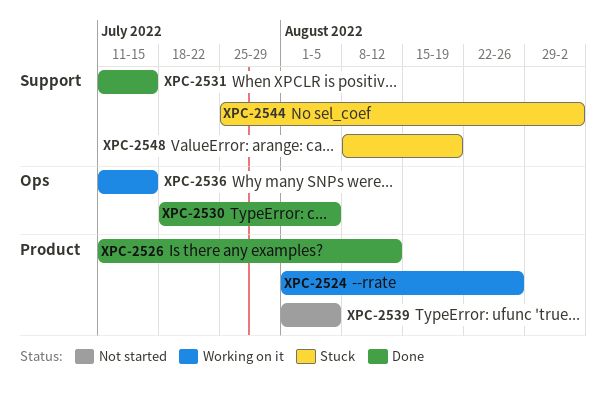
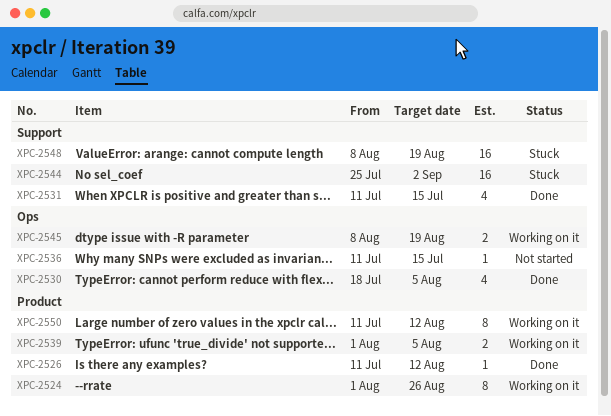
XPC-2536, status: Working on it -> Not started
XPC-2539, status: Not started -> Working on it
XPC-2545: none -> present
XPC-2550: none -> present

